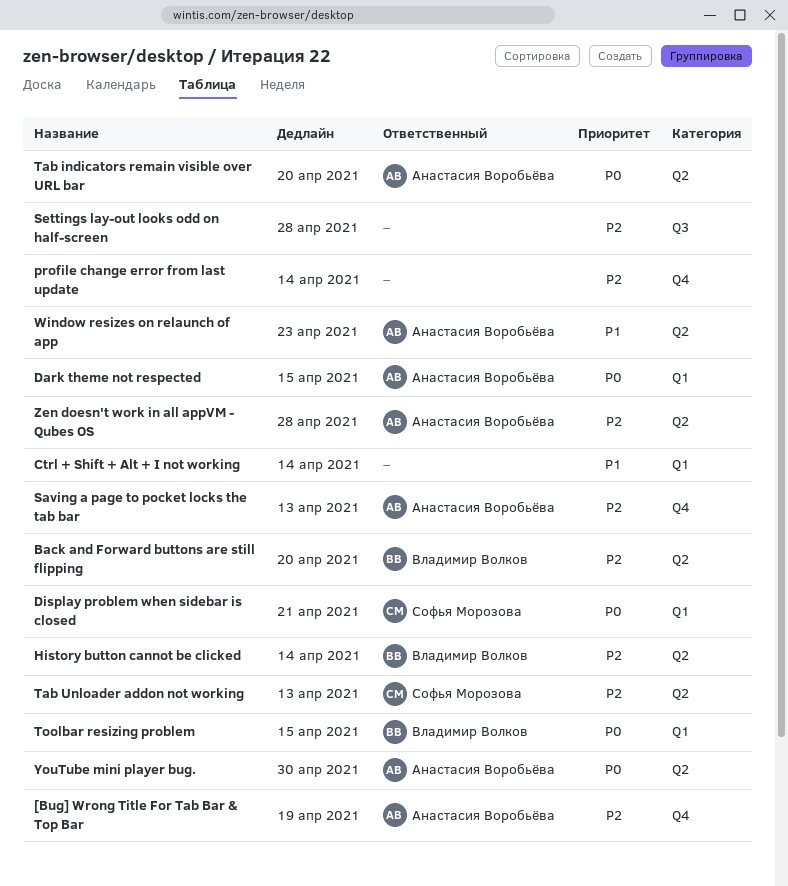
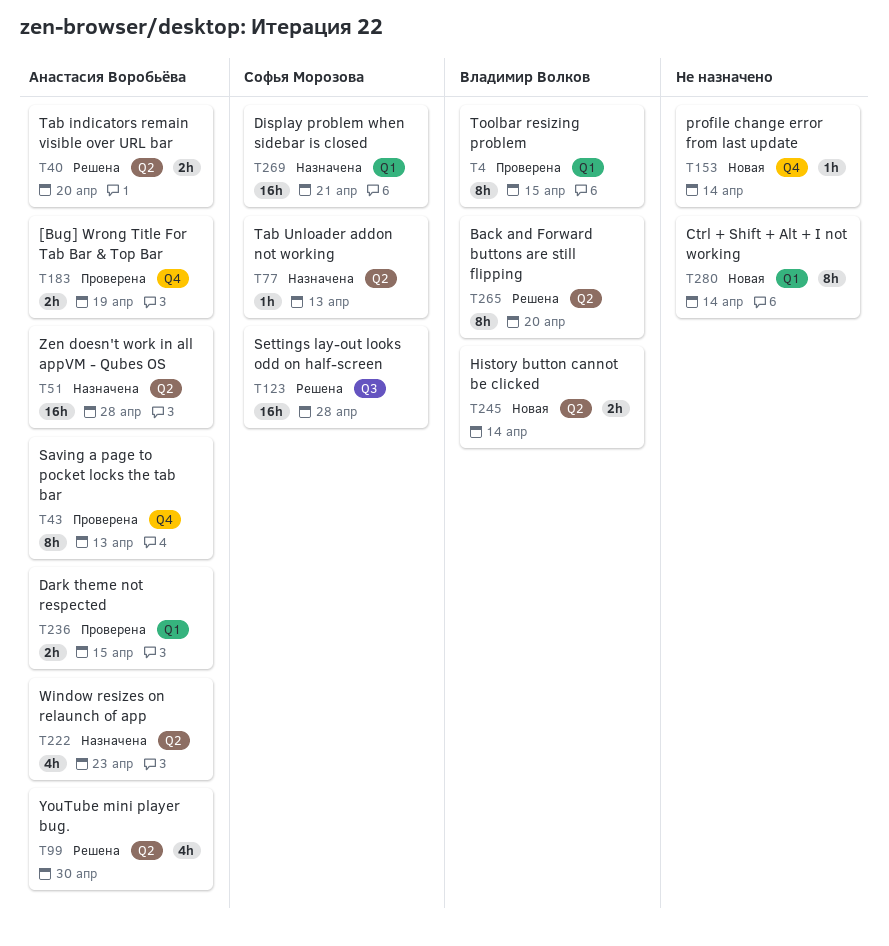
Settings lay-out looks odd on half-screen, owner: none -> Софья Морозова

